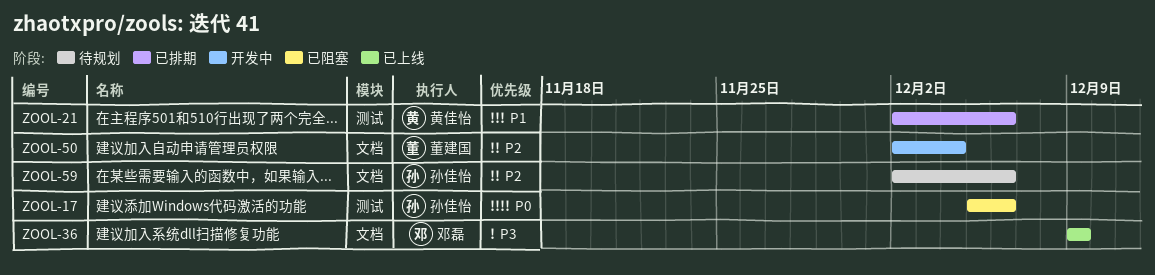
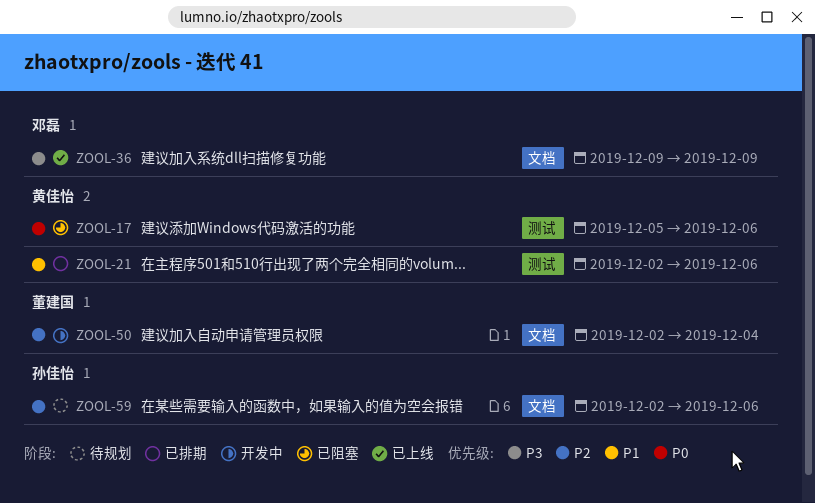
ZOOL-17, owner: 孙佳怡 -> 黄佳怡

